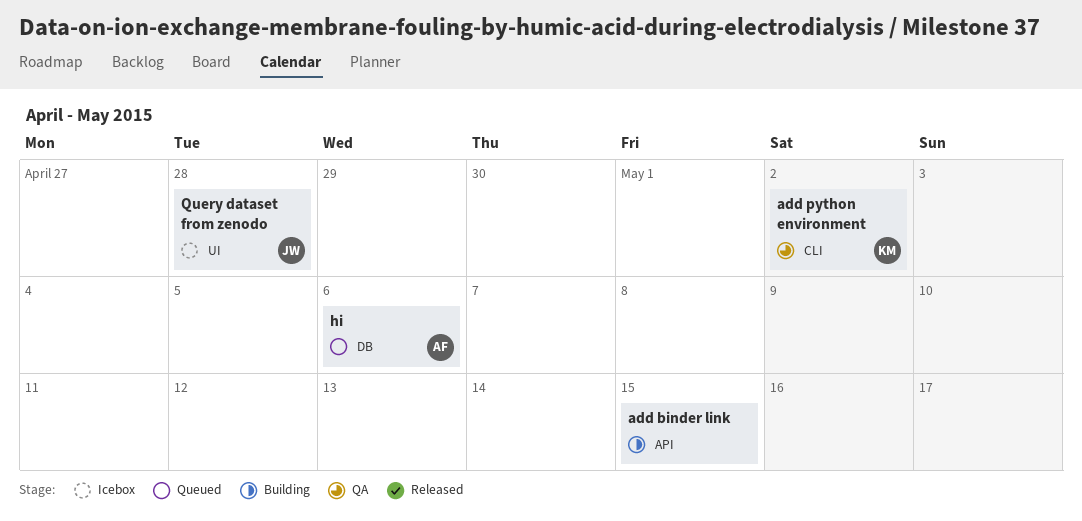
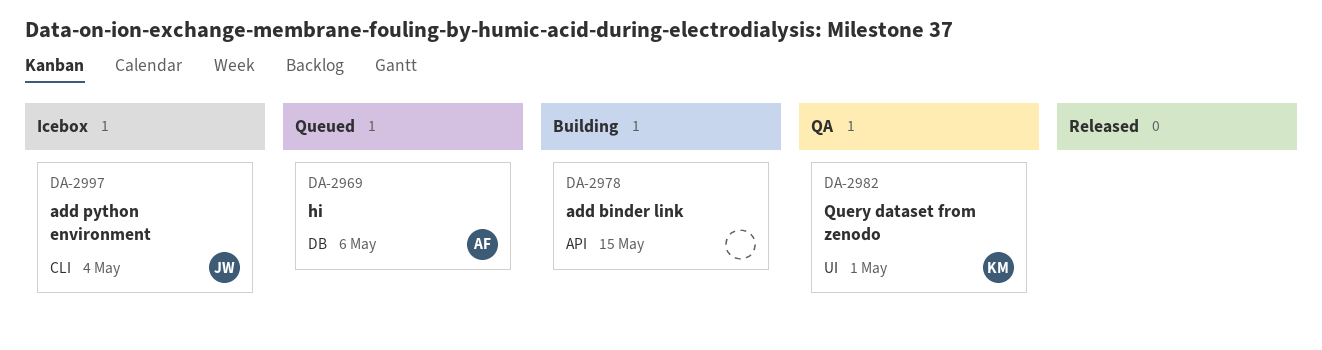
add python environment, status: QA -> Icebox
add python environment, owner: KM -> JW
add python environment, due: May 2 -> May 4
Query dataset from zenodo, status: Icebox -> QA
Query dataset from zenodo, owner: JW -> KM
Query dataset from zenodo, due: Apr 28 -> May 1

